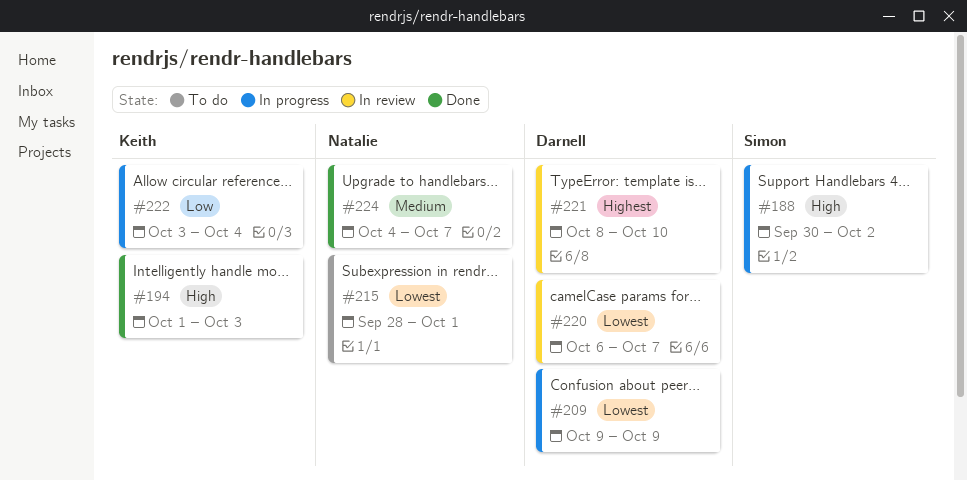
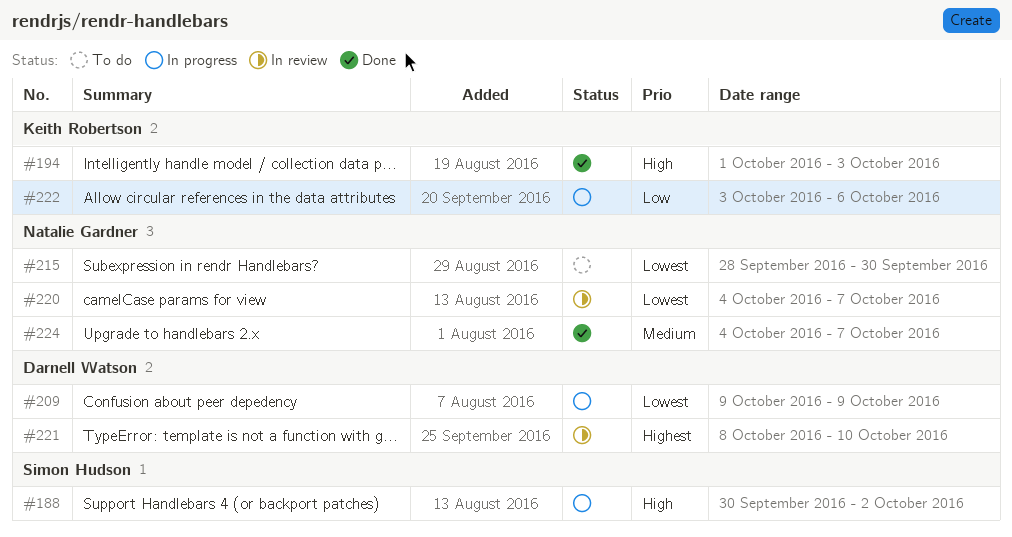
#215, due: Oct 1 -> Sep 30
#220, owner: Darnell Watson -> Natalie Gardner
#220, start: Oct 6 -> Oct 4
#222, due: Oct 4 -> Oct 6

